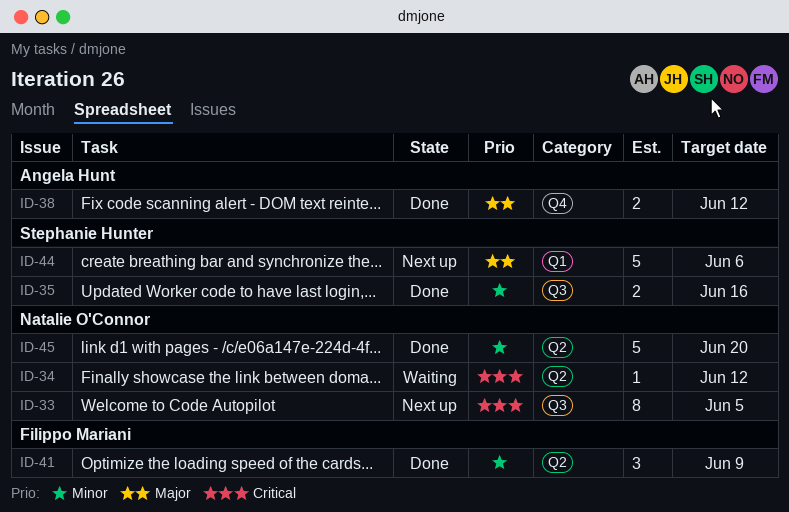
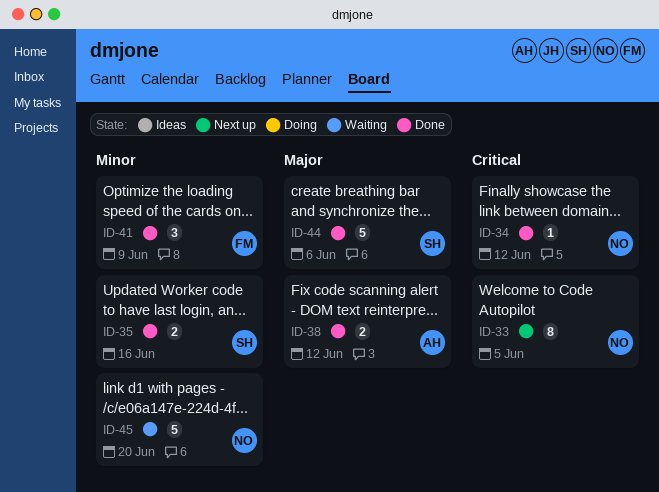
ID-34, status: Waiting -> Done
ID-44, status: Next up -> Done
ID-45, status: Done -> Waiting

